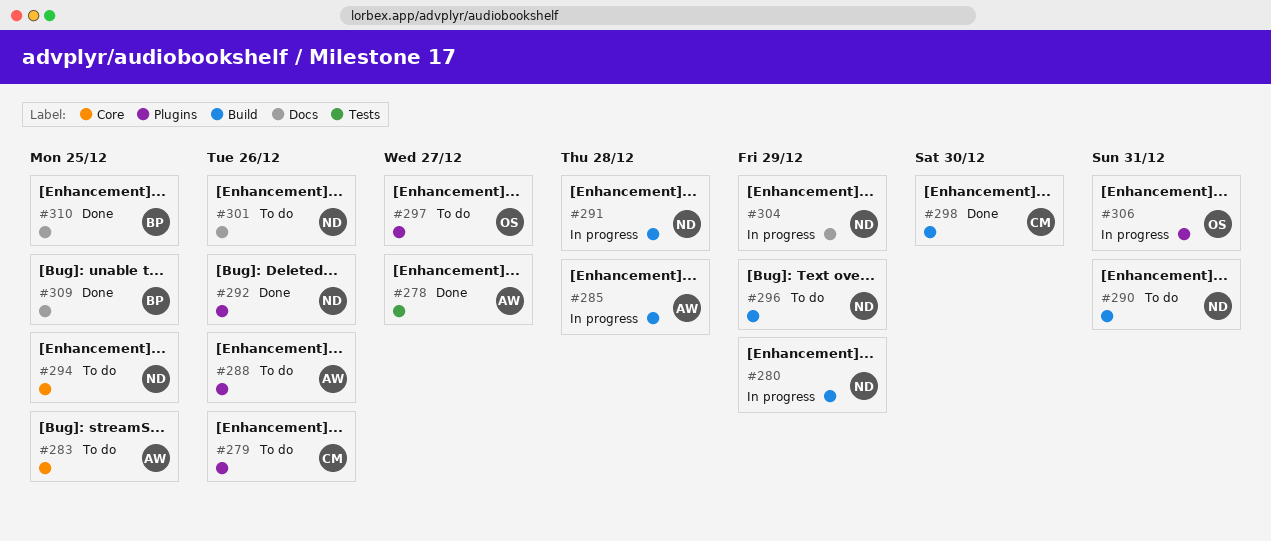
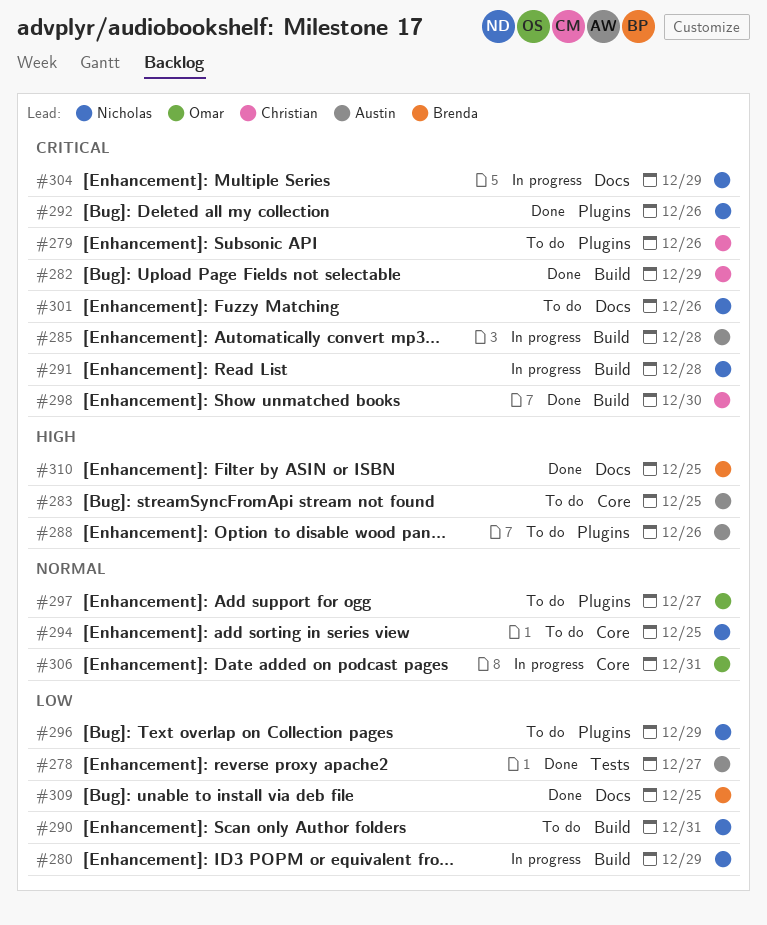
#282: none -> present
#296, label: Build -> Plugins
#306, label: Plugins -> Core

